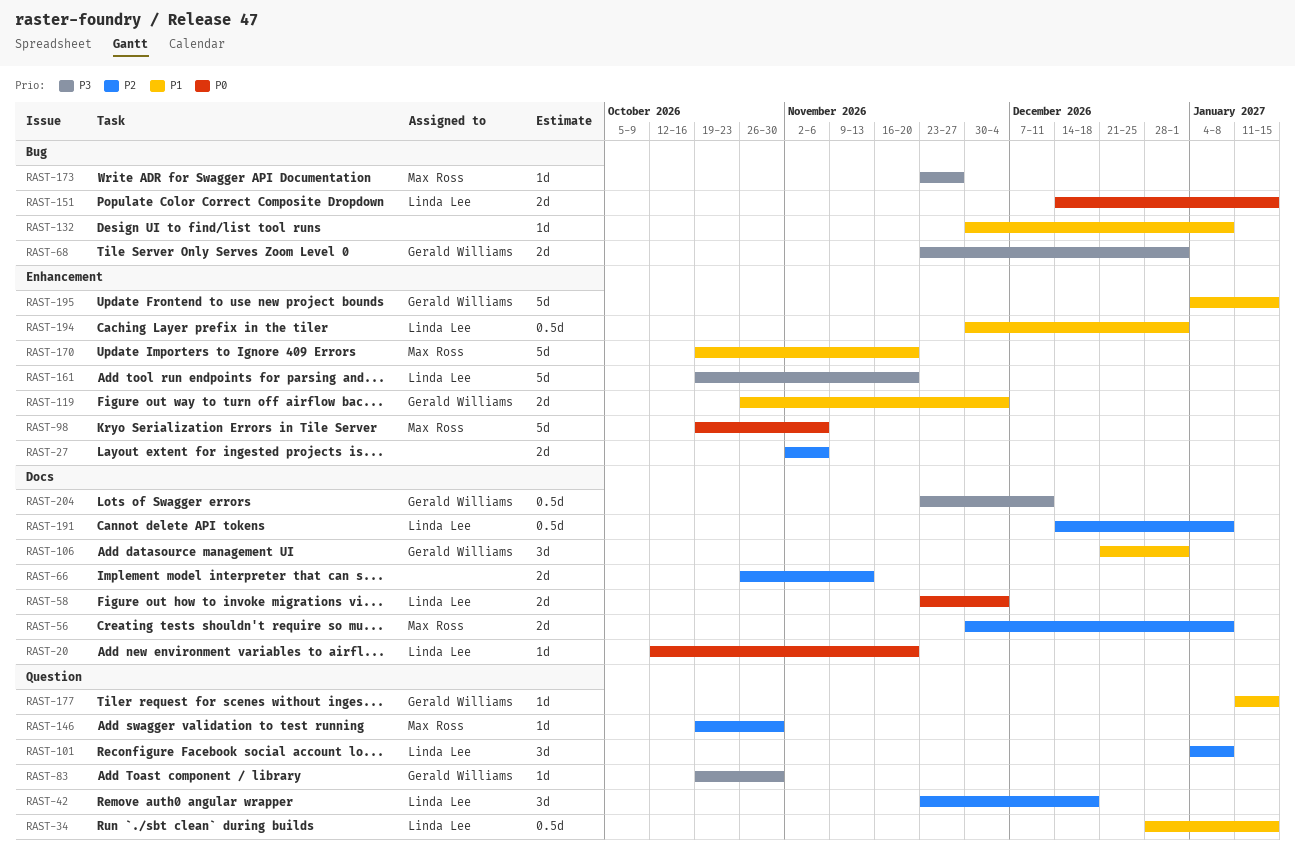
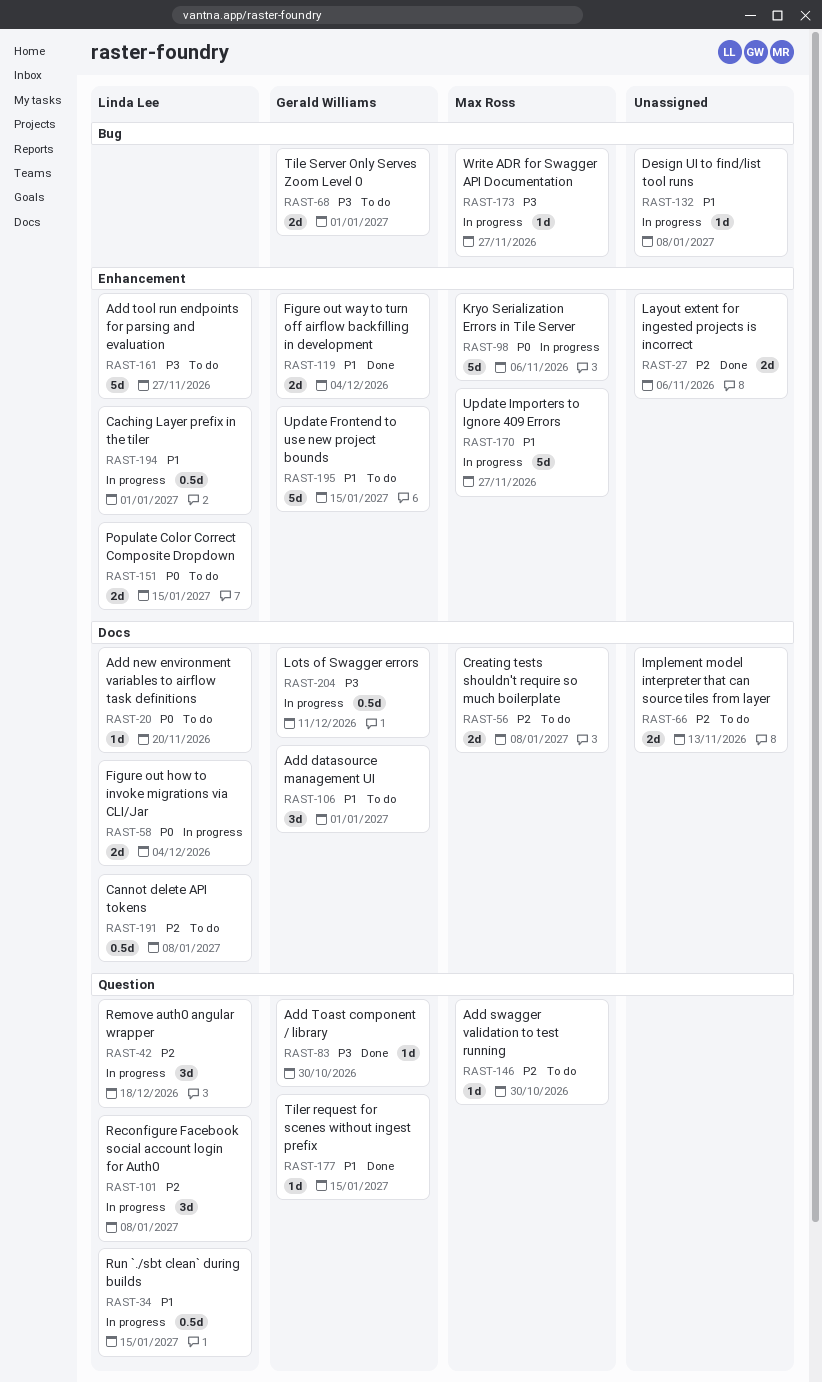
RAST-151, label: Bug -> Enhancement
RAST-161, due: Nov 20 -> Nov 27
RAST-170, due: Nov 20 -> Nov 27

